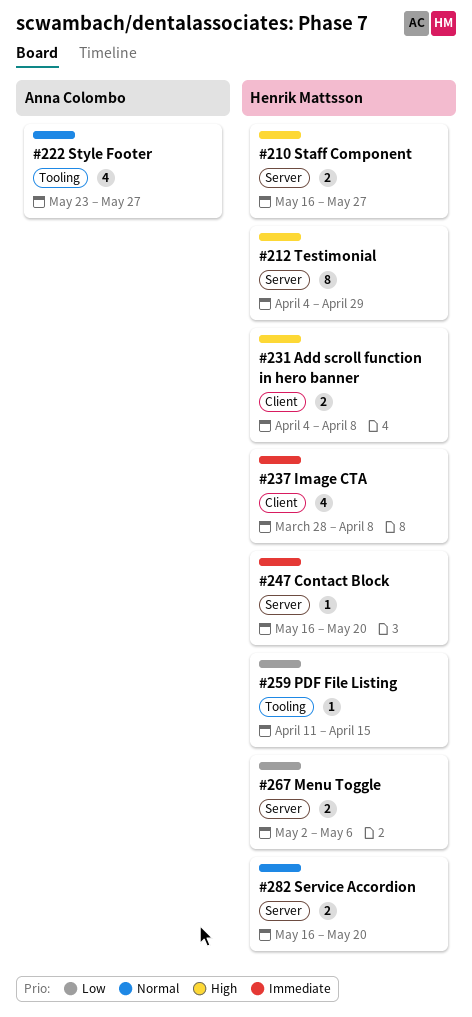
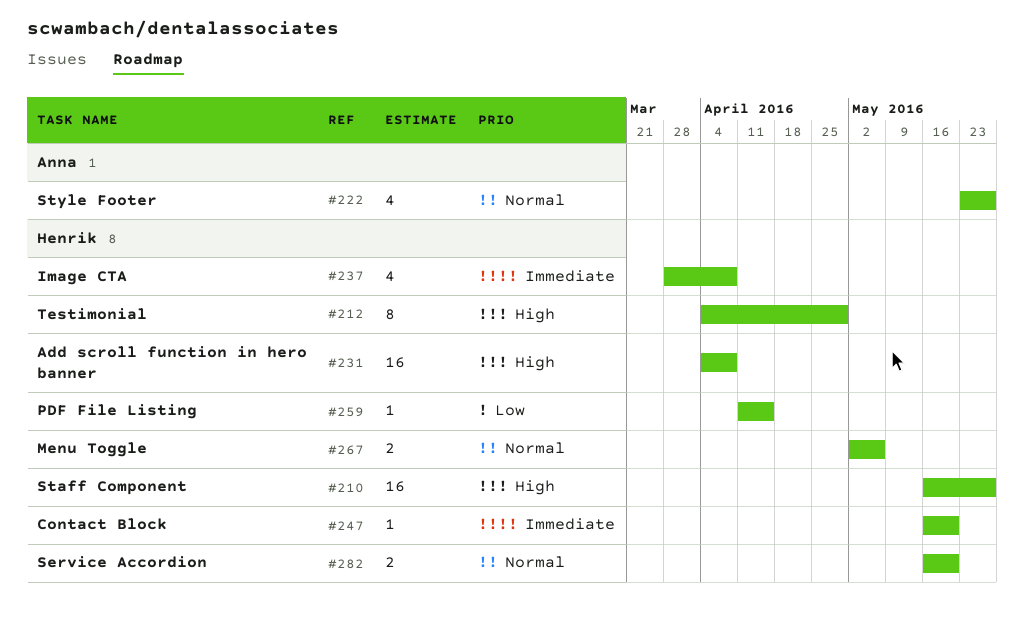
#210, estimate: 2 -> 16
#231, estimate: 2 -> 16
#267, priority: Low -> Normal

